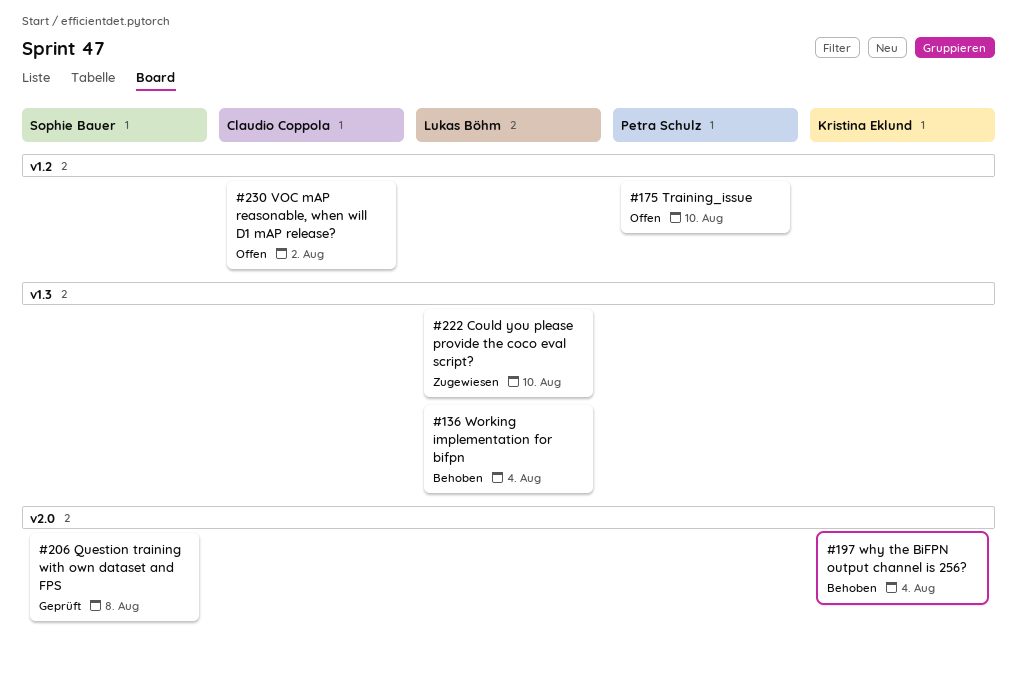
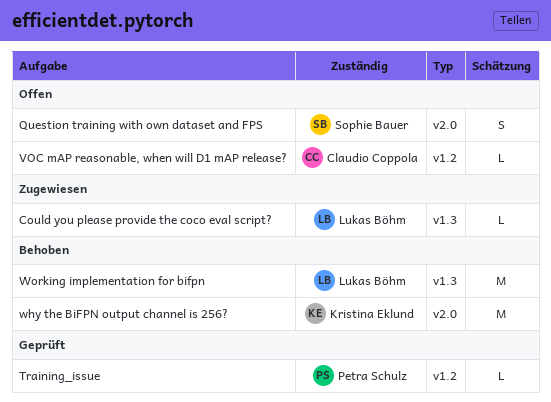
Question training with own dataset and FPS, status: Geprüft -> Offen
Training_issue, status: Offen -> Geprüft

